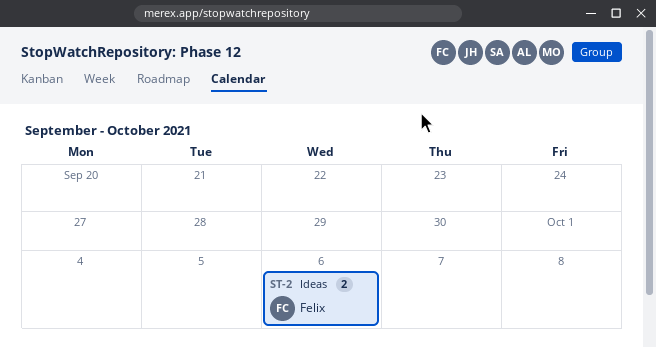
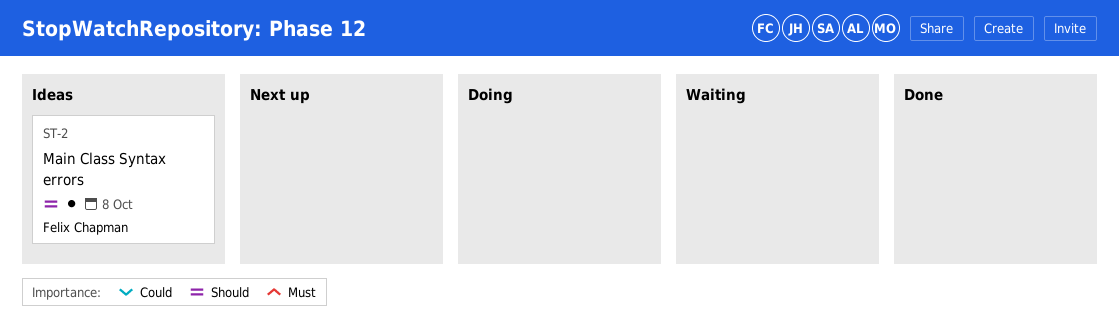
ST-2, estimate: 2 -> 1
ST-2, due: Oct 6 -> Oct 8

